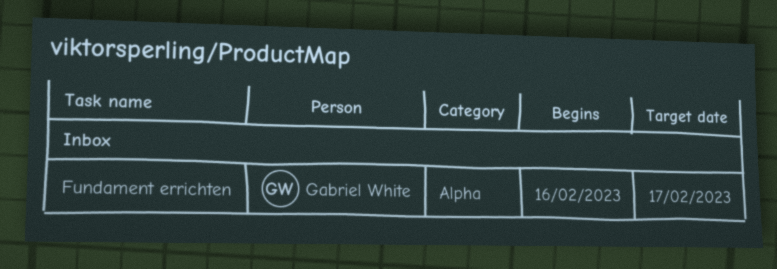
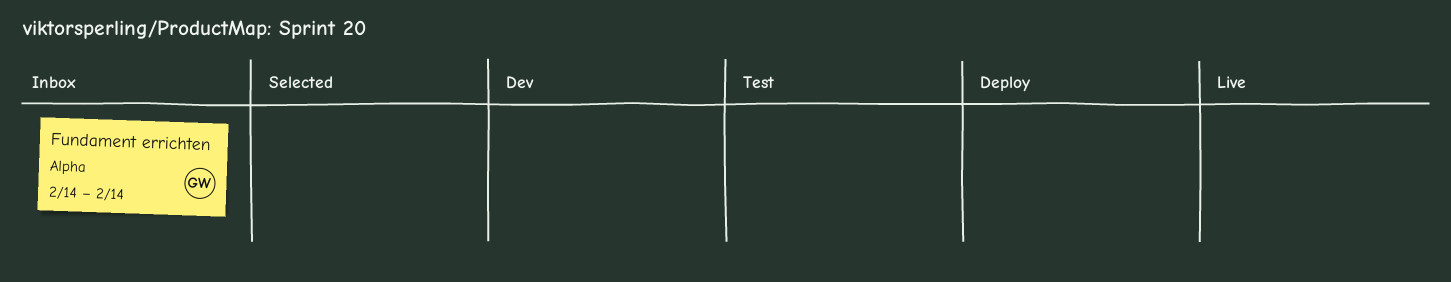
Fundament errichten, start: Feb 16 -> Feb 14
Fundament errichten, due: Feb 17 -> Feb 14

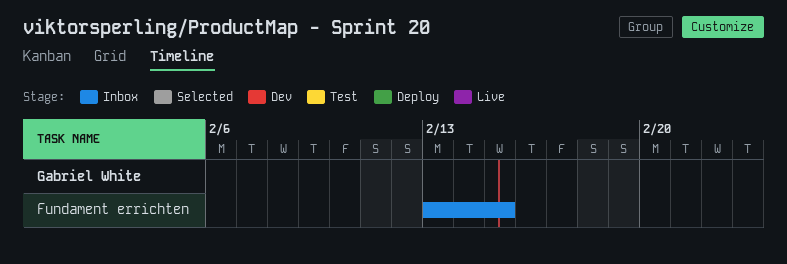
Fundament errichten, start: Feb 14 -> Feb 13
Fundament errichten, due: Feb 14 -> Feb 15

